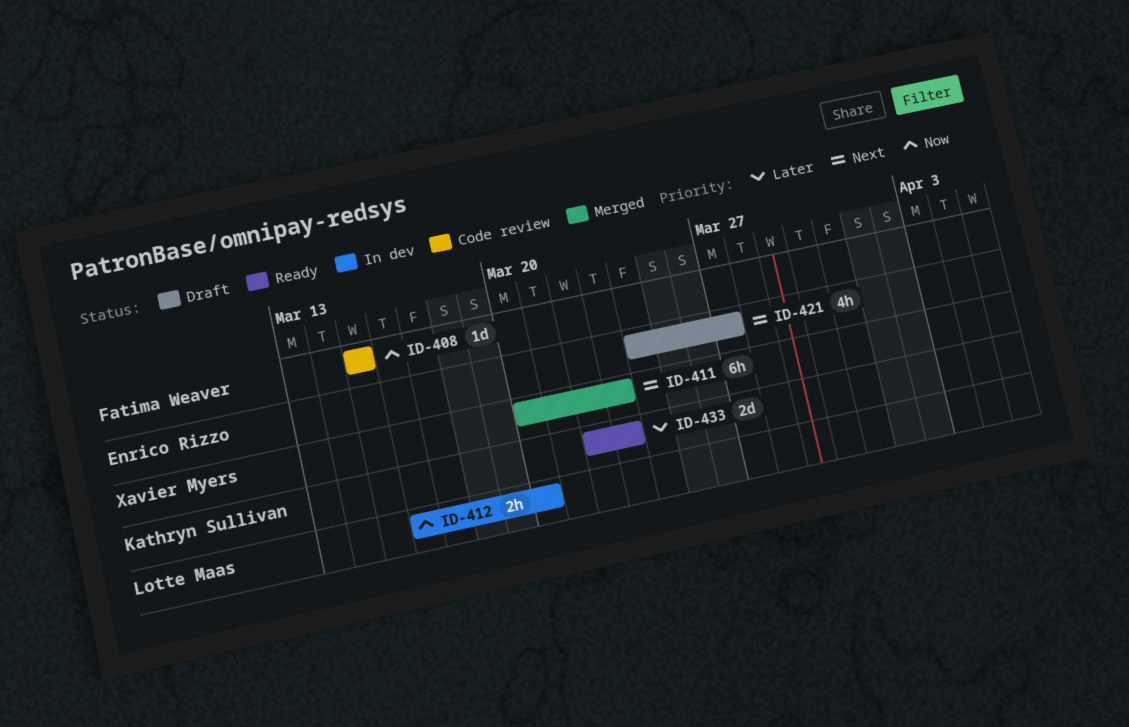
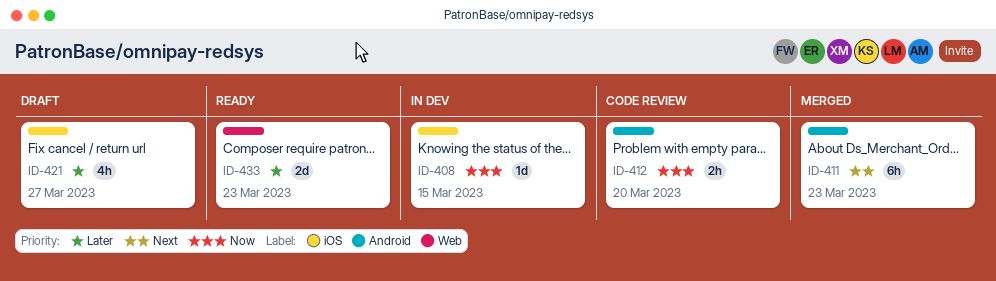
ID-408, status: Code review -> In dev
ID-412, status: In dev -> Code review
ID-421, priority: Next -> Later

